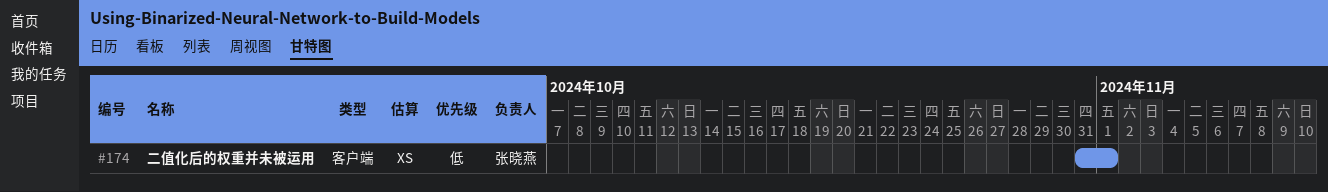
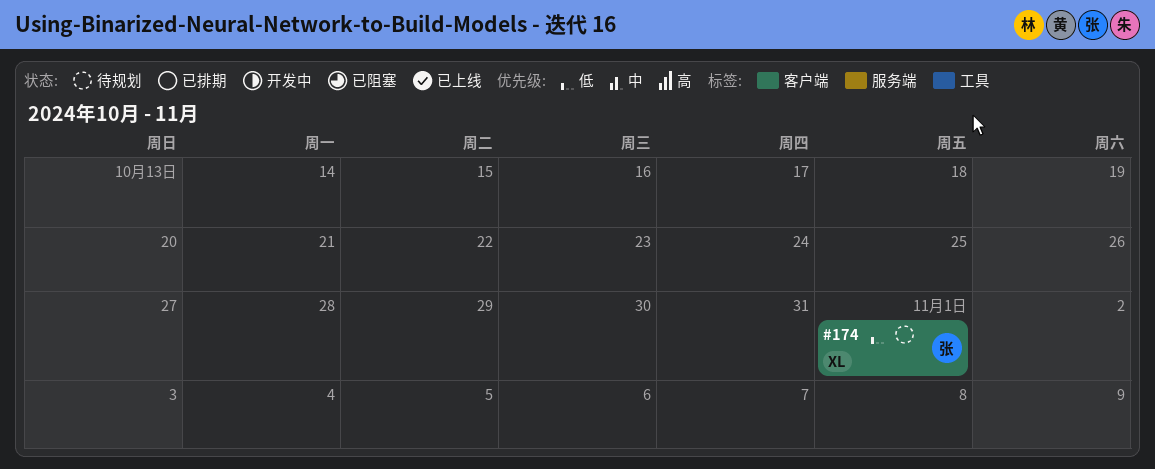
#174, estimate: XS -> XL

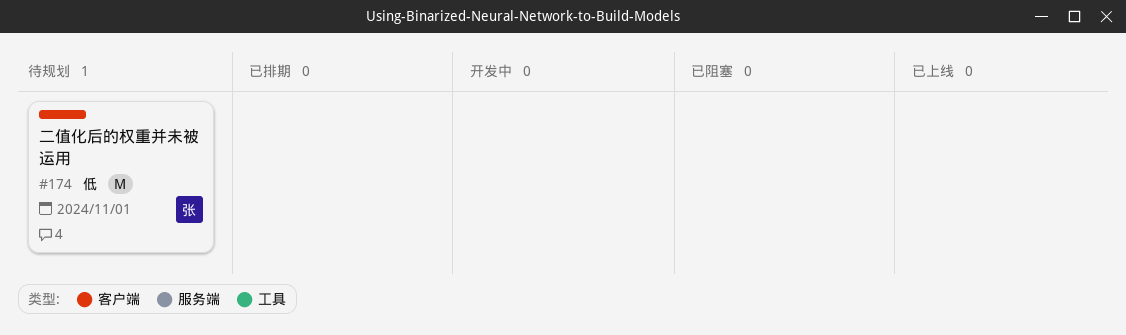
#174, estimate: XL -> M

